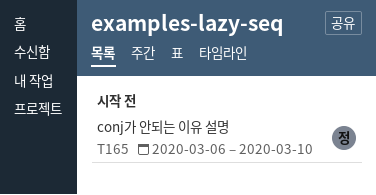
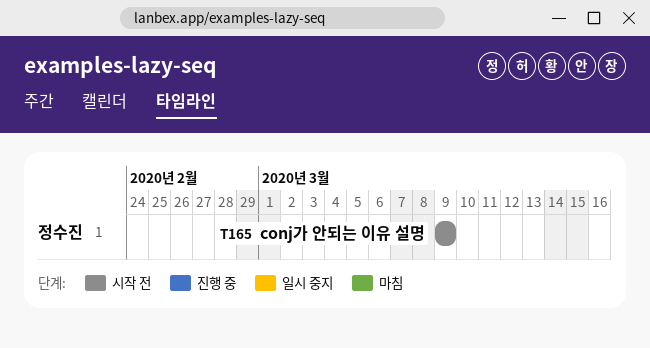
T165, start: Mar 6 -> Mar 9
T165, due: Mar 10 -> Mar 9

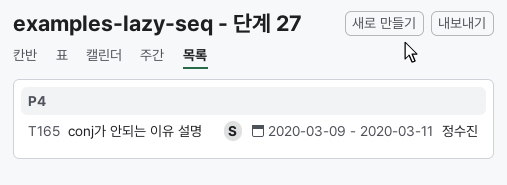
T165, due: Mar 9 -> Mar 11

